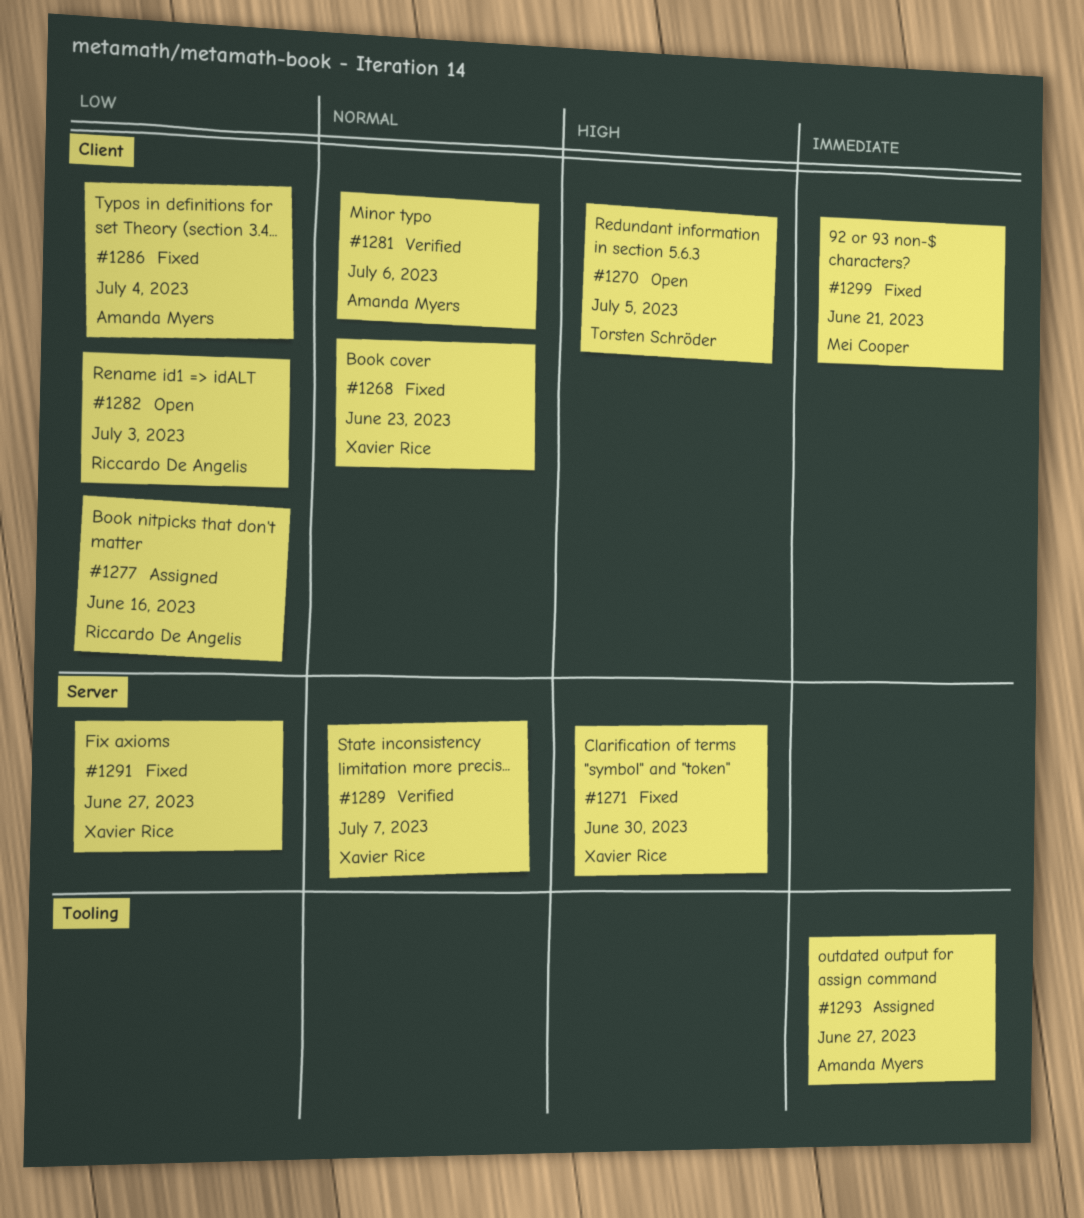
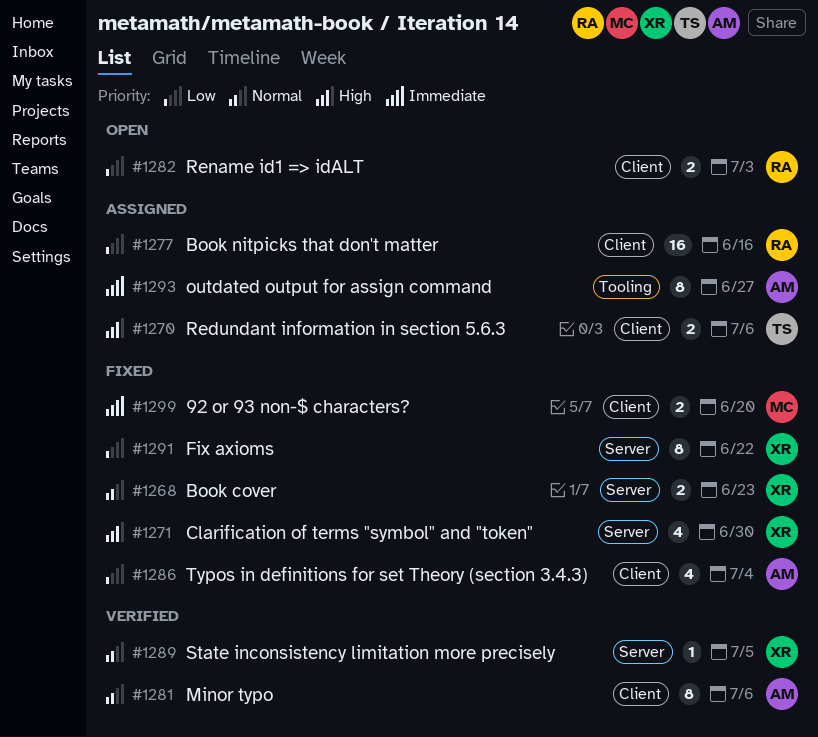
#1268, label: Client -> Server
#1270, status: Open -> Assigned
#1270, due: Jul 5 -> Jul 6
#1289, due: Jul 7 -> Jul 5
#1291, due: Jun 27 -> Jun 22
#1299, due: Jun 21 -> Jun 20

